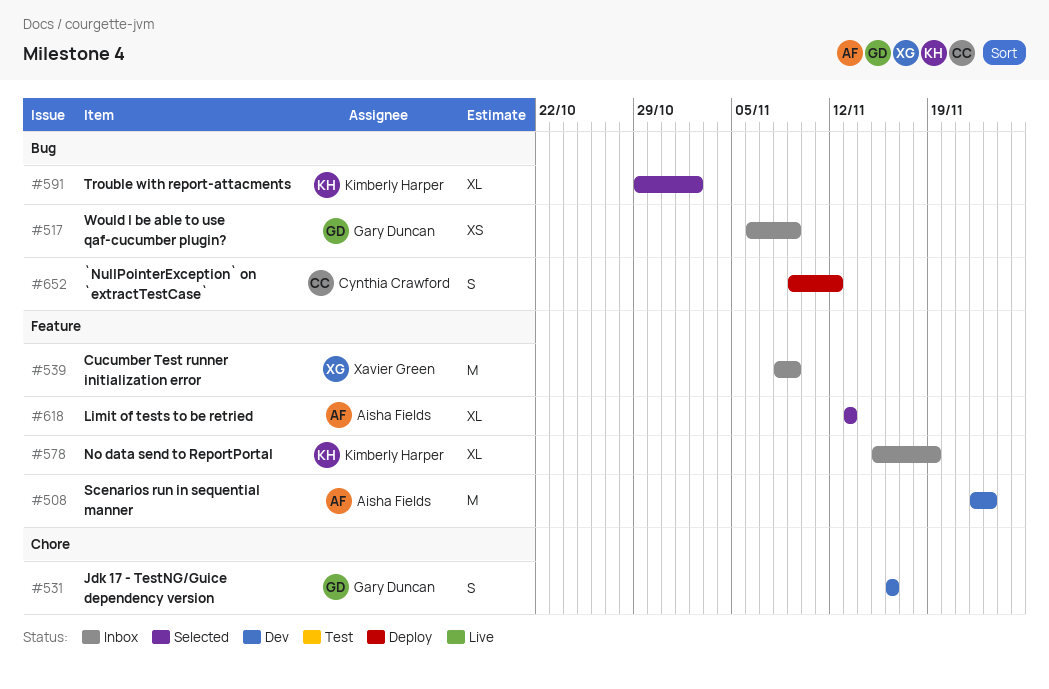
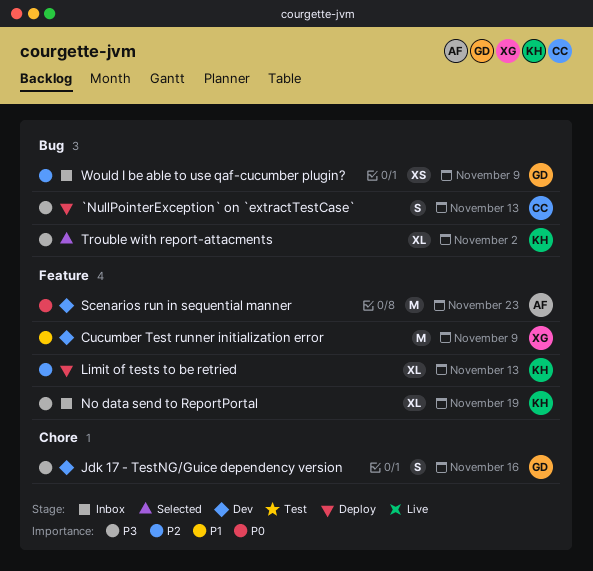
`NullPointerException` on `extractTestCase`, due: Nov 12 -> Nov 13
Cucumber Test runner initialization error, status: Inbox -> Dev
Limit of tests to be retried, status: Selected -> Deploy
Limit of tests to be retried, owner: Aisha Fields -> Kimberly Harper

